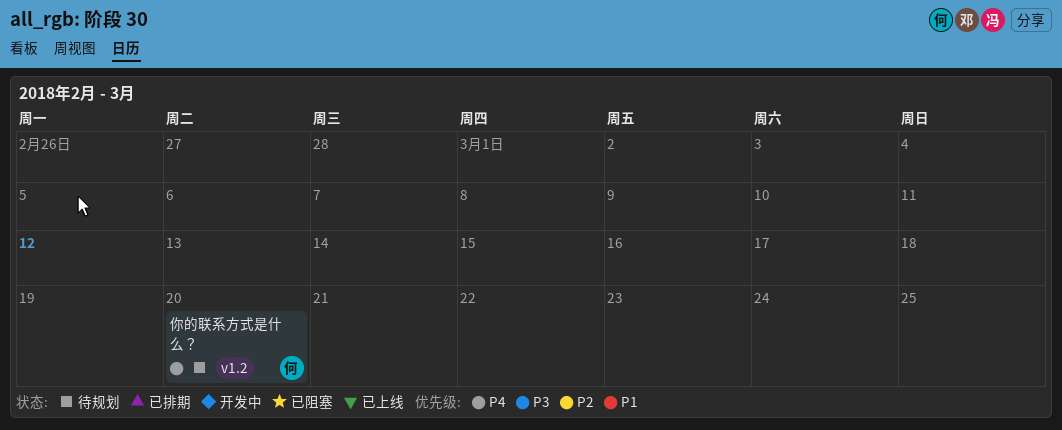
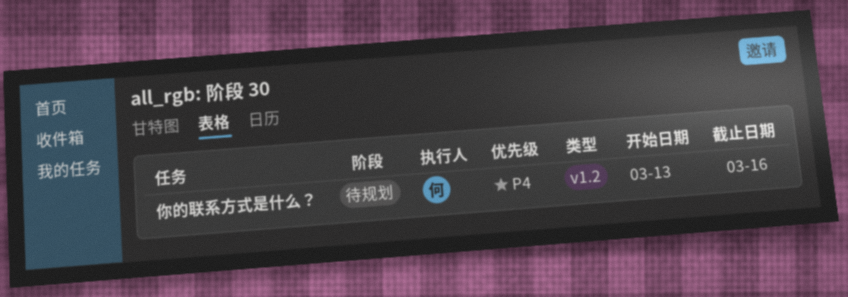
你的联系方式是什么？, due: Mar 20 -> Mar 16

